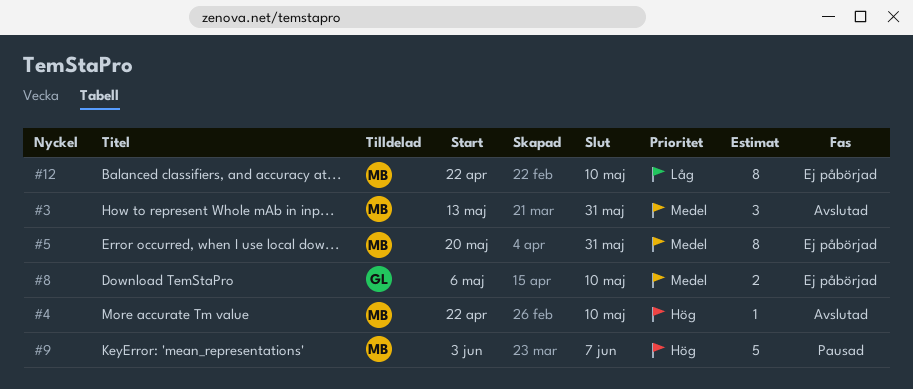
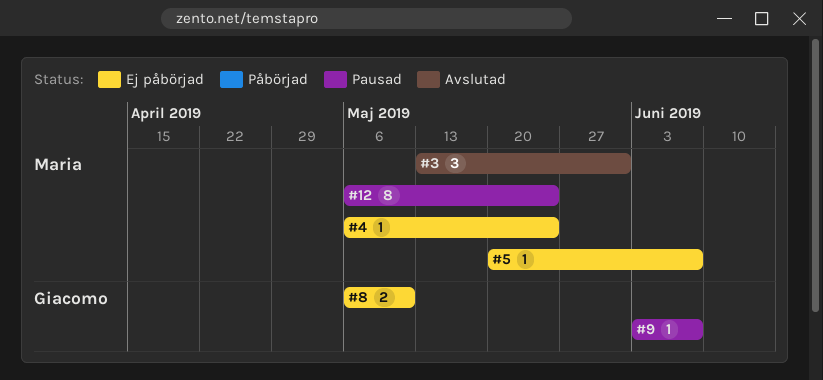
#4, status: Avslutad -> Ej påbörjad
#4, start: Apr 22 -> May 6
#4, due: May 10 -> May 24
#5, estimate: 8 -> 1
#5, due: May 31 -> Jun 7
#9, owner: Maria -> Giacomo
#9, estimate: 5 -> 1
#12, status: Ej påbörjad -> Pausad
#12, start: Apr 22 -> May 6
#12, due: May 10 -> May 24

